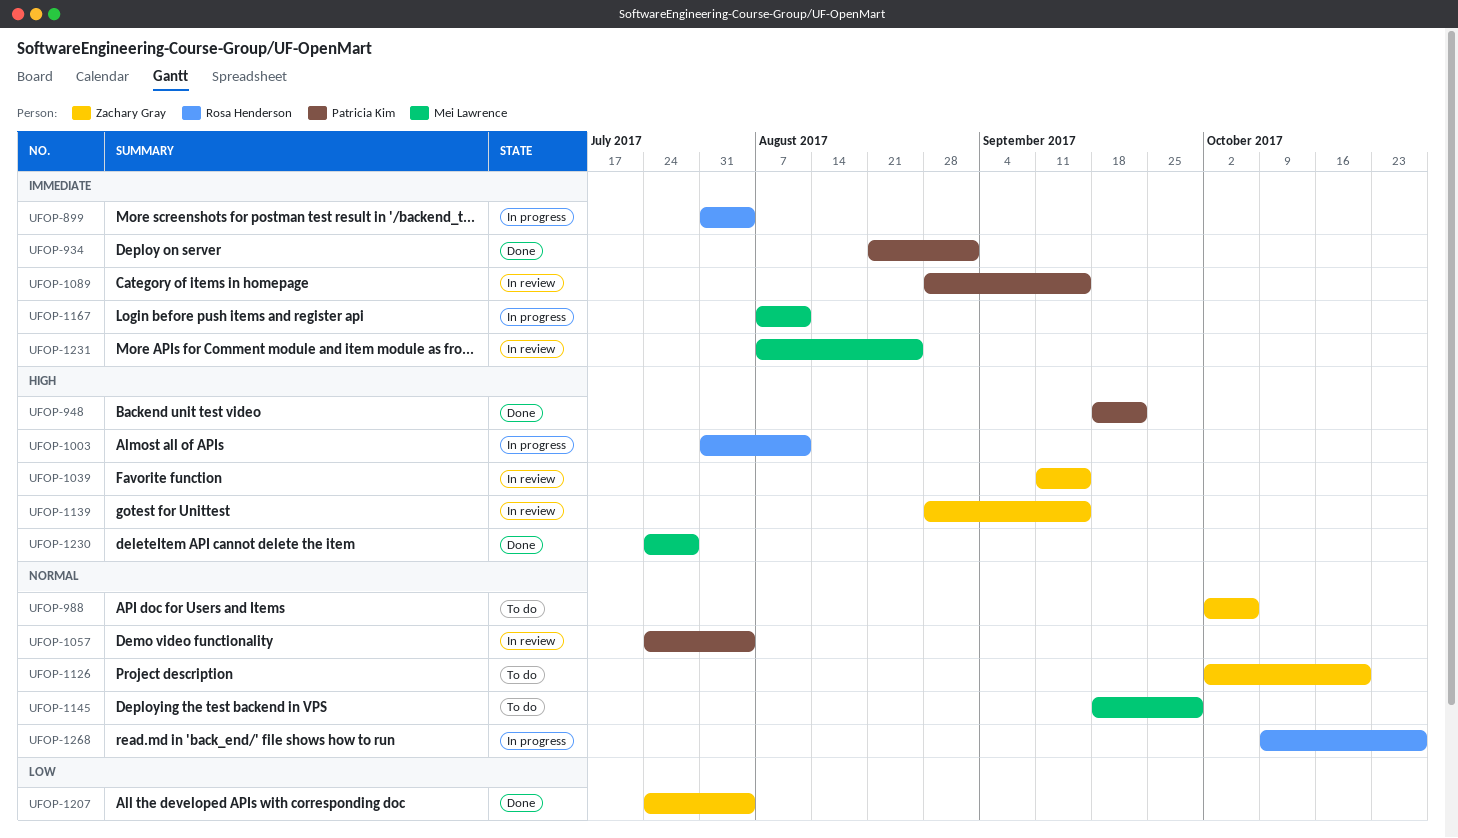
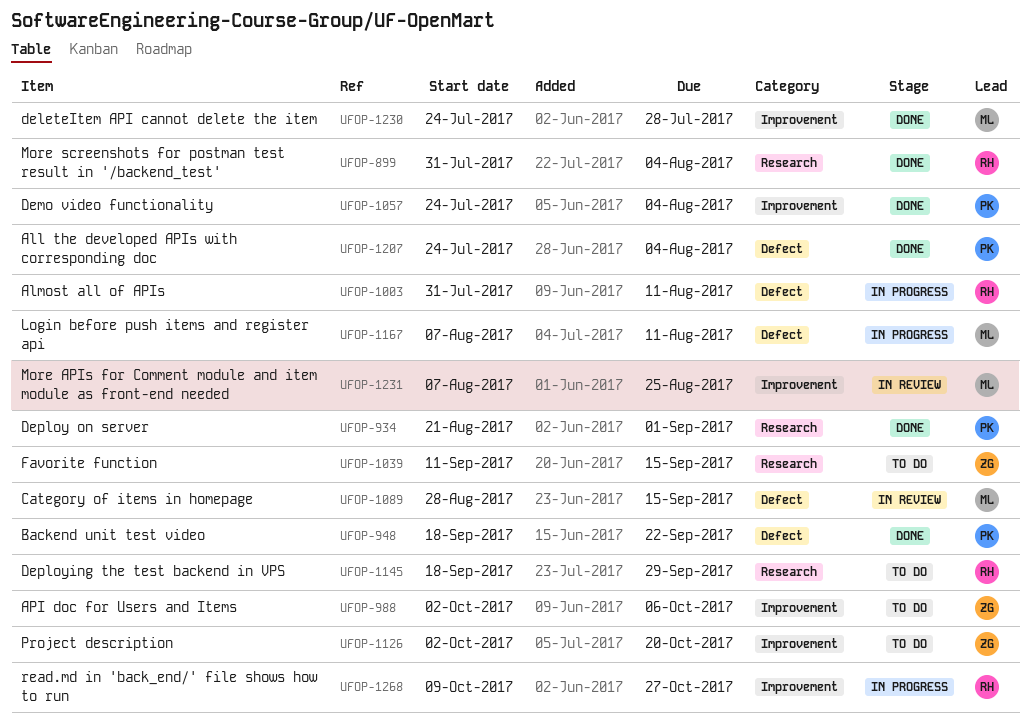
UFOP-899, status: In progress -> Done
UFOP-1039, status: In review -> To do
UFOP-1057, status: In review -> Done
UFOP-1089, owner: Patricia Kim -> Mei Lawrence
UFOP-1139: present -> none
UFOP-1145, owner: Mei Lawrence -> Rosa Henderson
UFOP-1207, owner: Zachary Gray -> Patricia Kim

